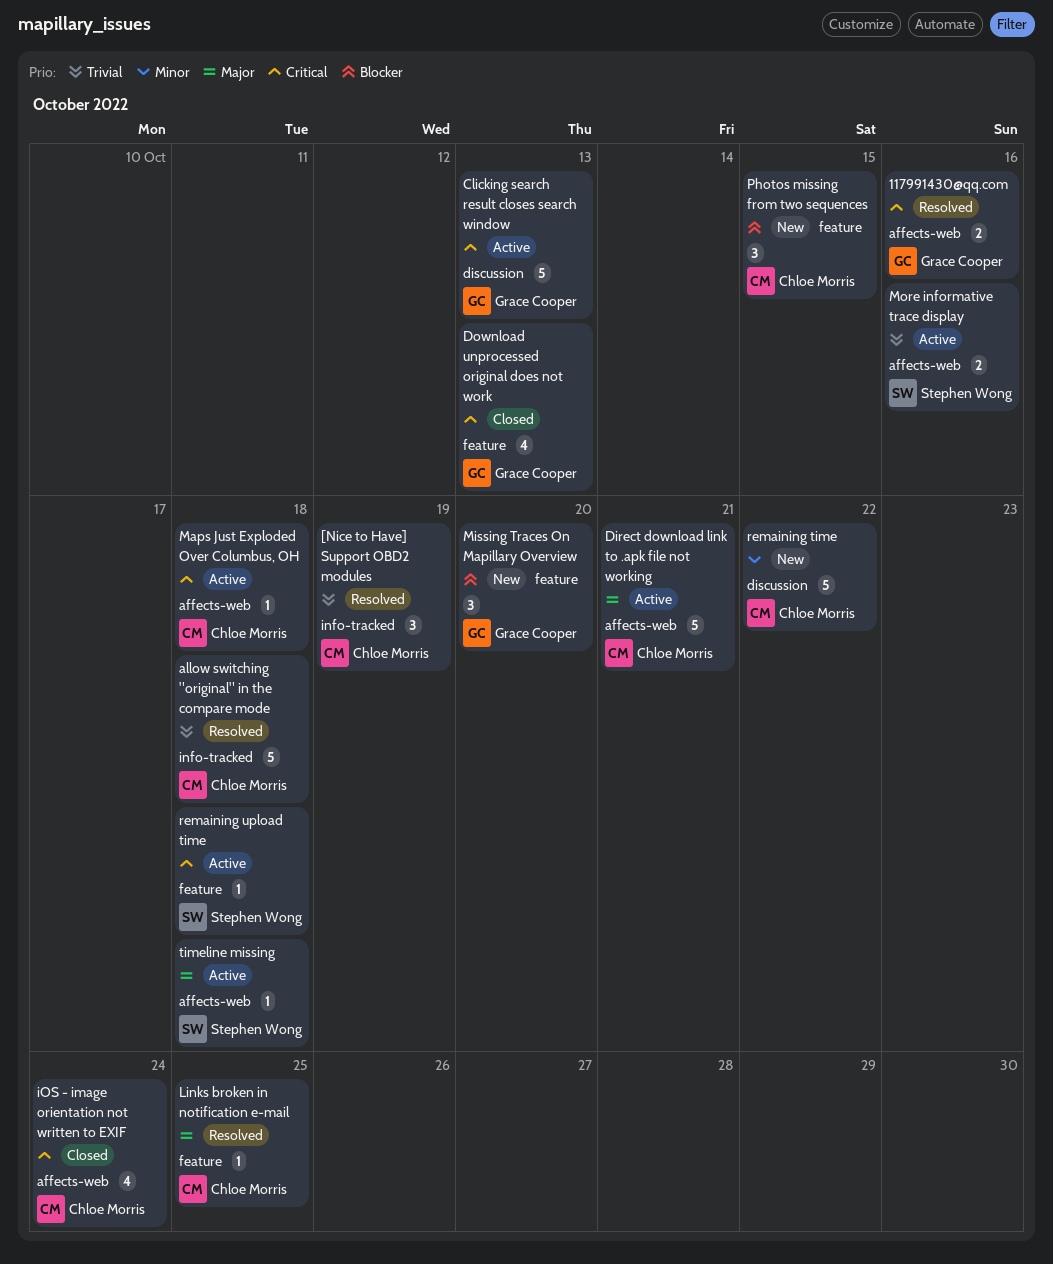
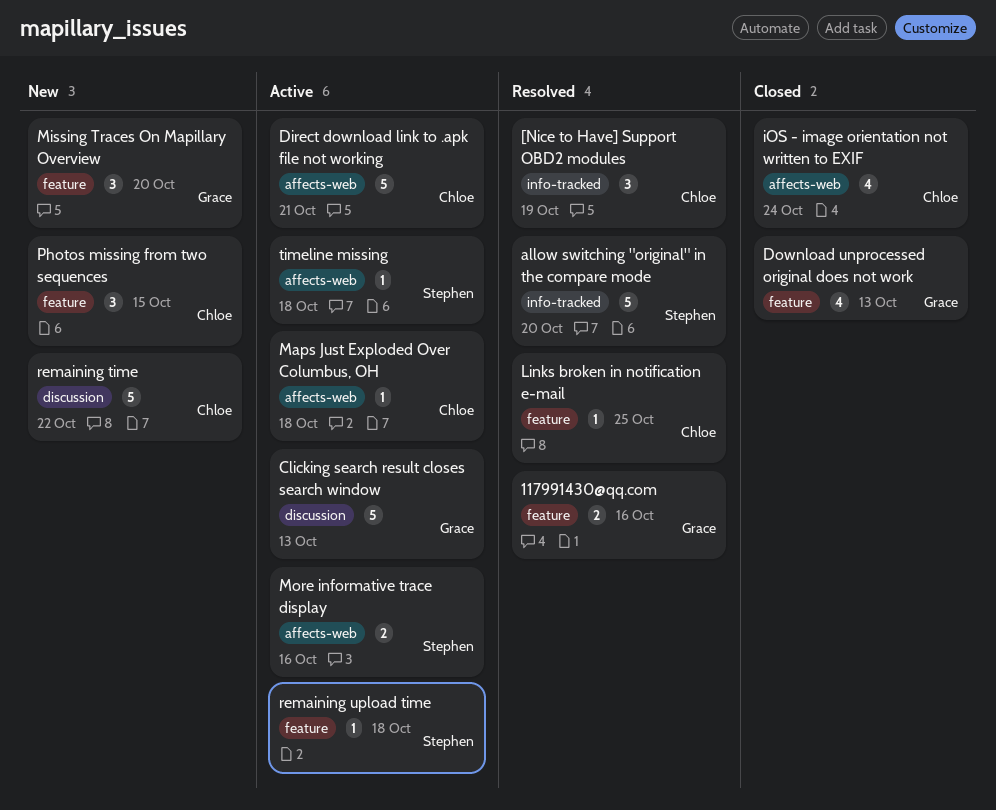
117991430@qq.com, label: affects-web -> feature
allow switching "original" in the compare mode, owner: Chloe Morris -> Stephen Wong
allow switching "original" in the compare mode, due: Oct 18 -> Oct 20

